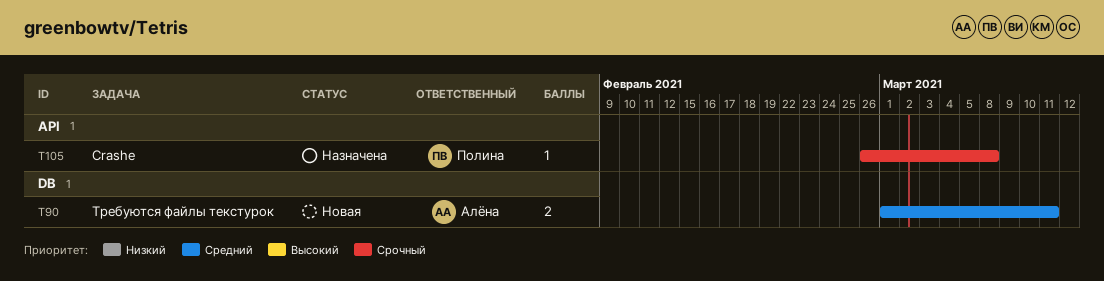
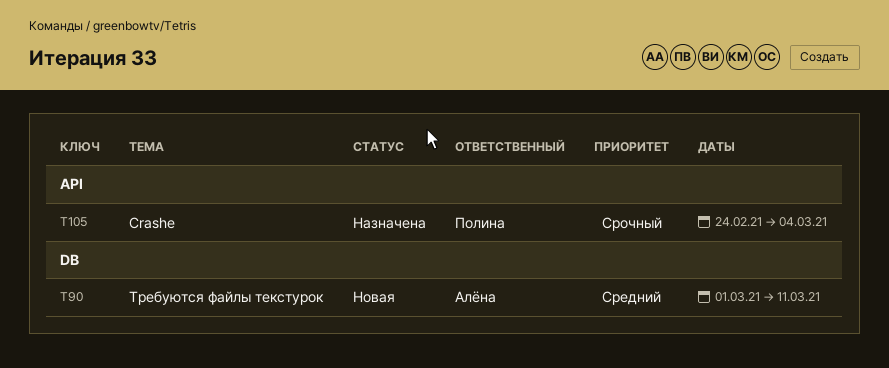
T105, start: Feb 26 -> Feb 24
T105, due: Mar 8 -> Mar 4

